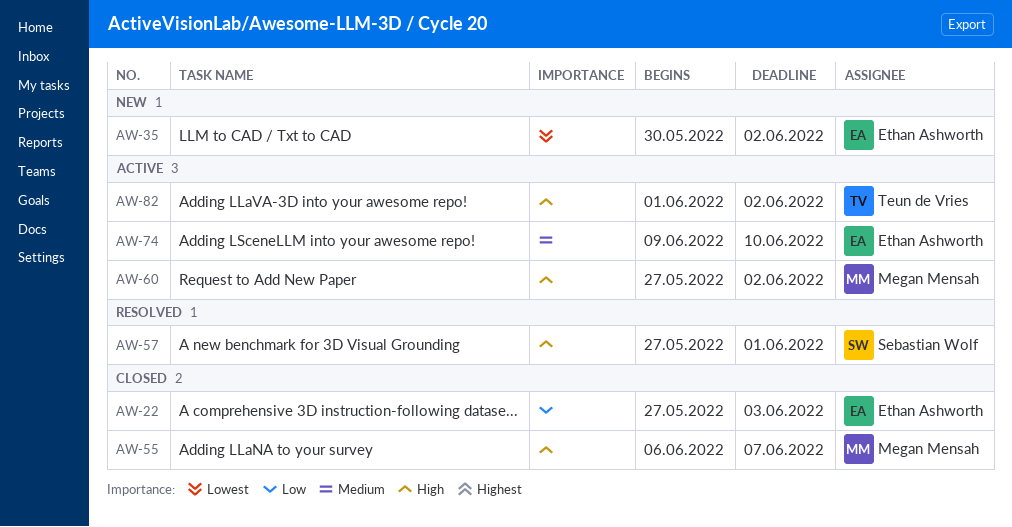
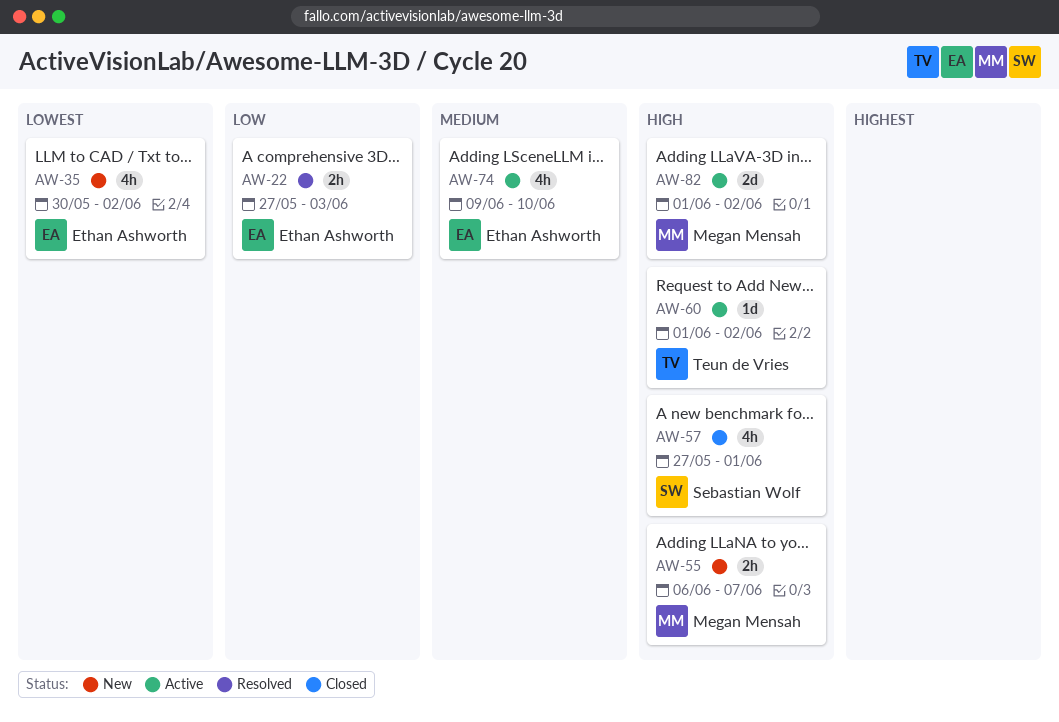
AW-22, status: Closed -> Resolved
AW-55, status: Closed -> New
AW-57, status: Resolved -> Closed
AW-60, owner: Megan Mensah -> Teun de Vries
AW-60, start: May 27 -> Jun 1
AW-82, owner: Teun de Vries -> Megan Mensah

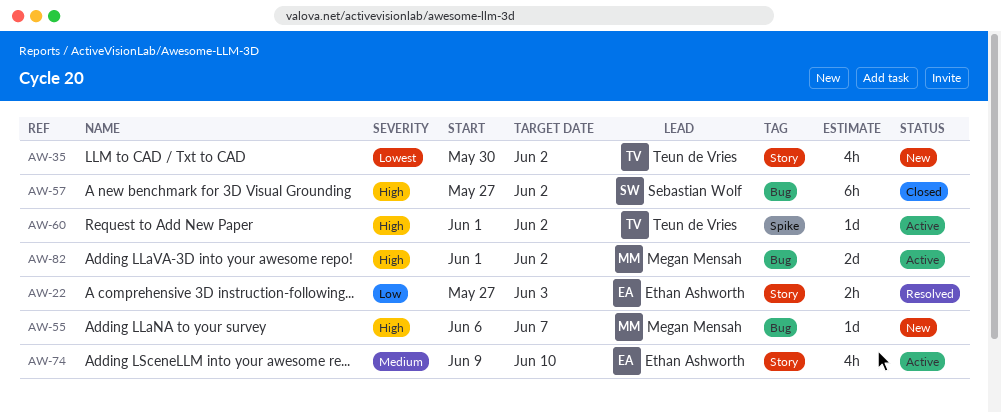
AW-35, owner: Ethan Ashworth -> Teun de Vries
AW-55, estimate: 2h -> 1d
AW-57, estimate: 4h -> 6h
AW-57, due: Jun 1 -> Jun 2

